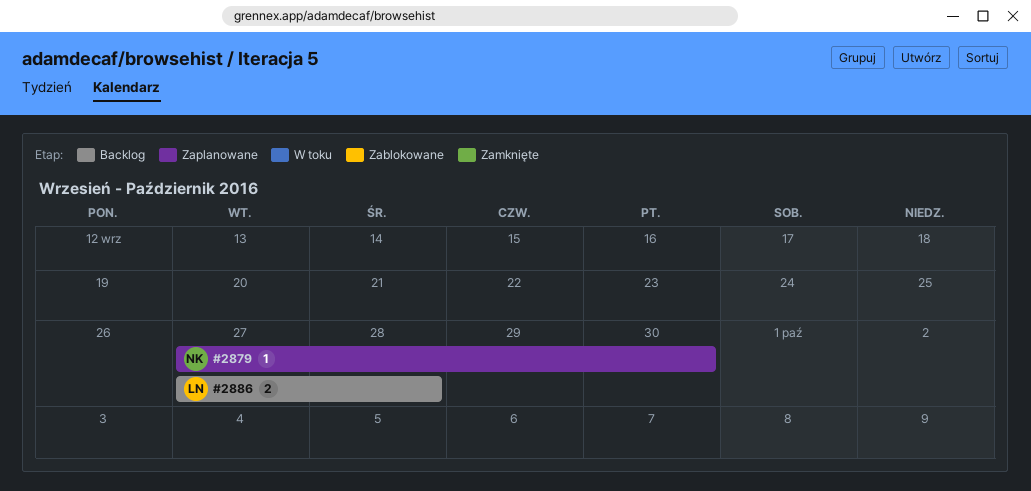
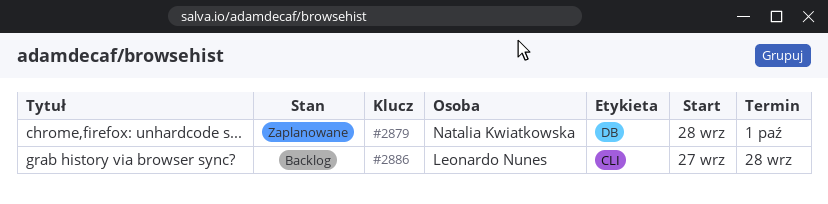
#2879, start: Sep 27 -> Sep 28
#2879, due: Sep 30 -> Oct 1

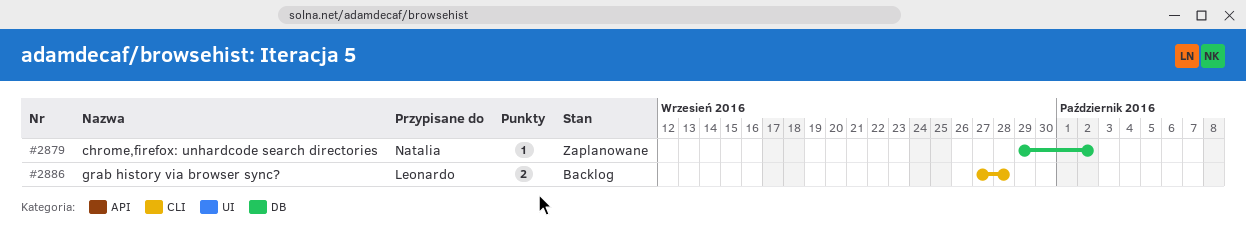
#2879, start: Sep 28 -> Sep 29
#2879, due: Oct 1 -> Oct 2

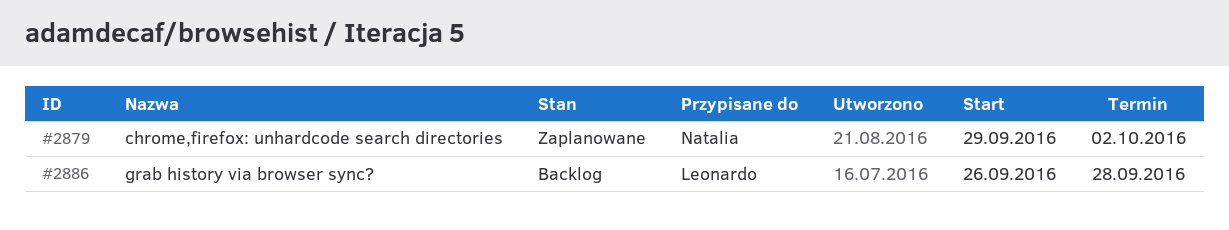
#2886, start: Sep 27 -> Sep 26

